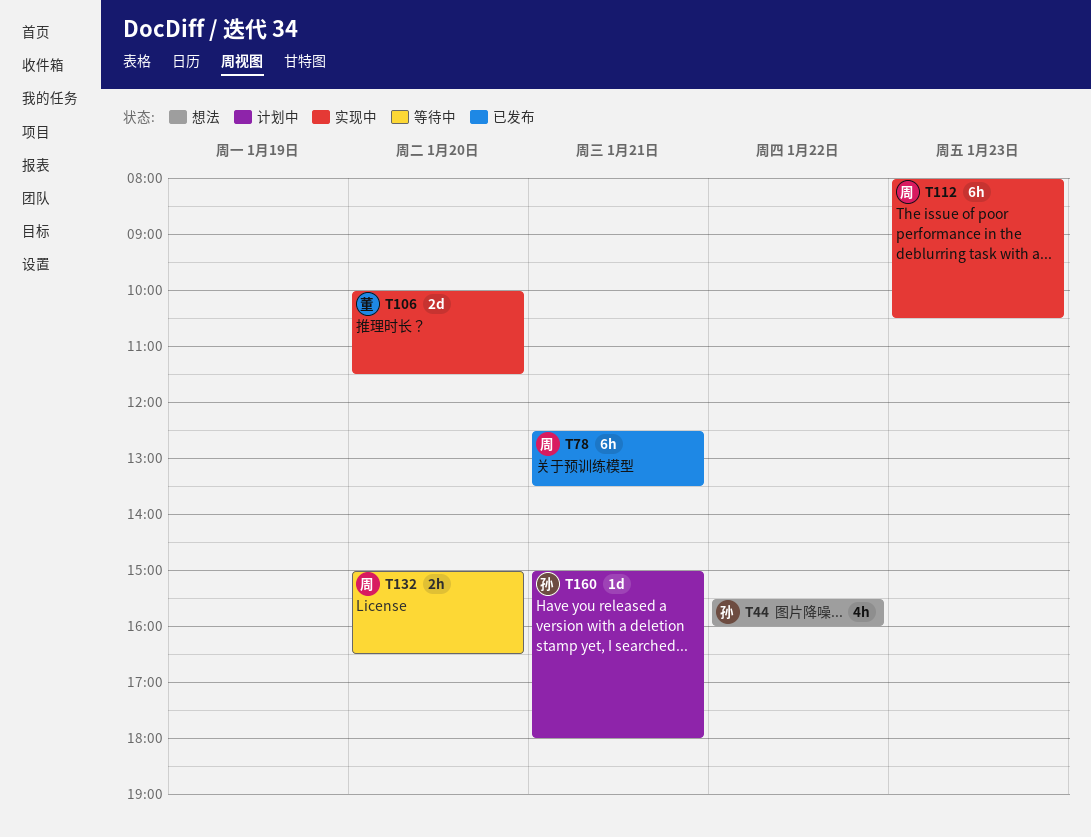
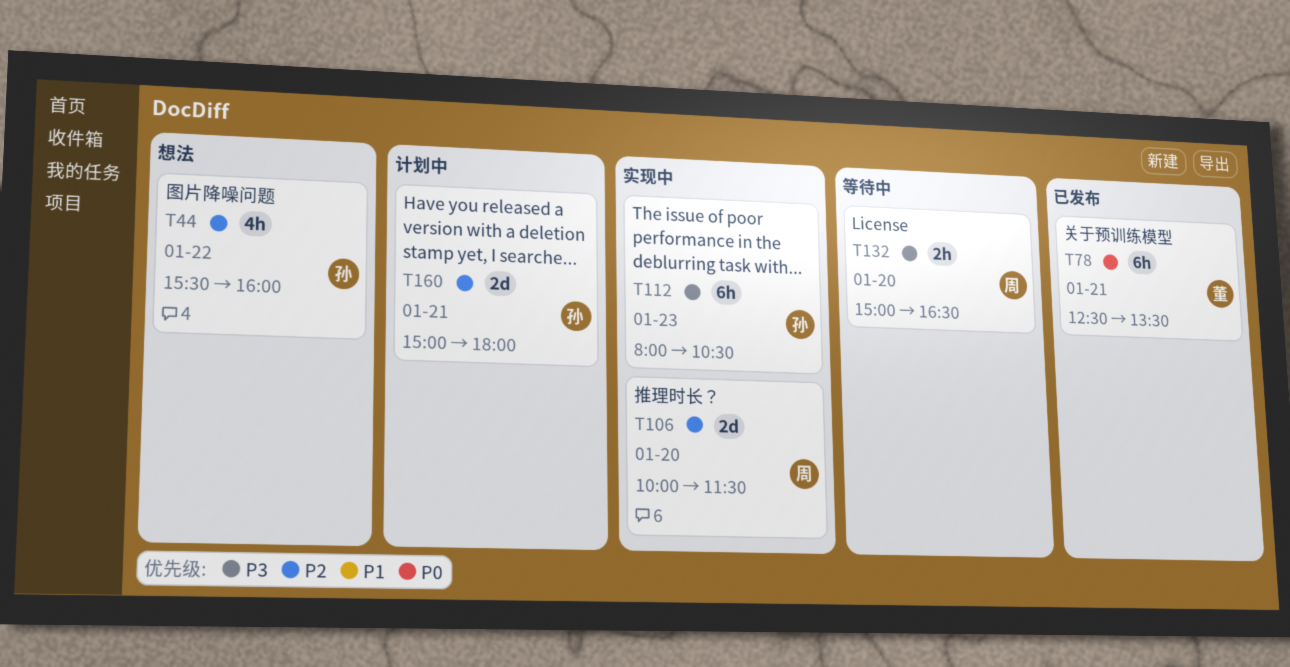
T78, owner: 周 -> 董
T106, owner: 董 -> 周
T112, owner: 周 -> 孙
T160, estimate: 1d -> 2d

